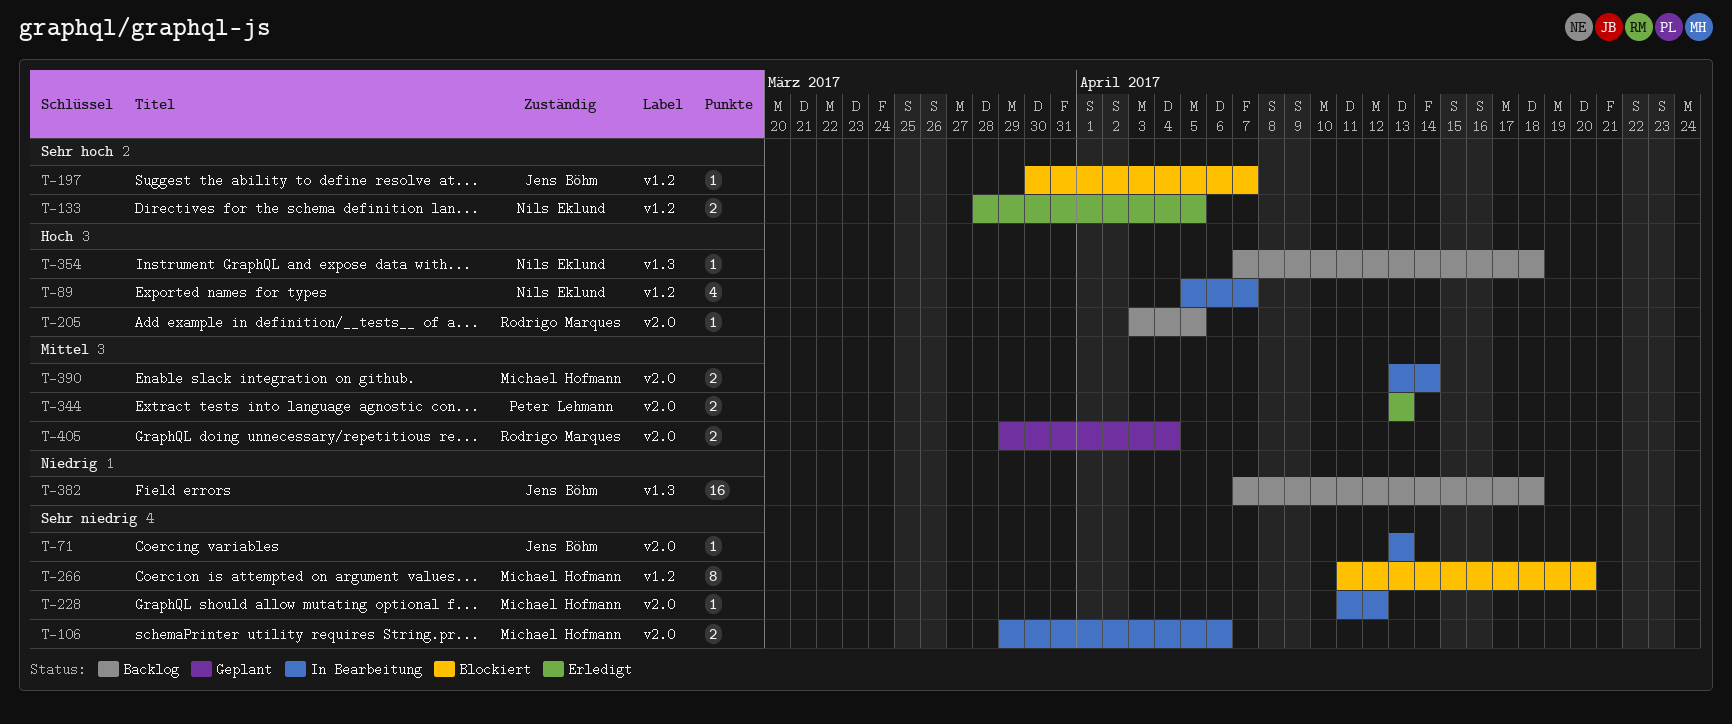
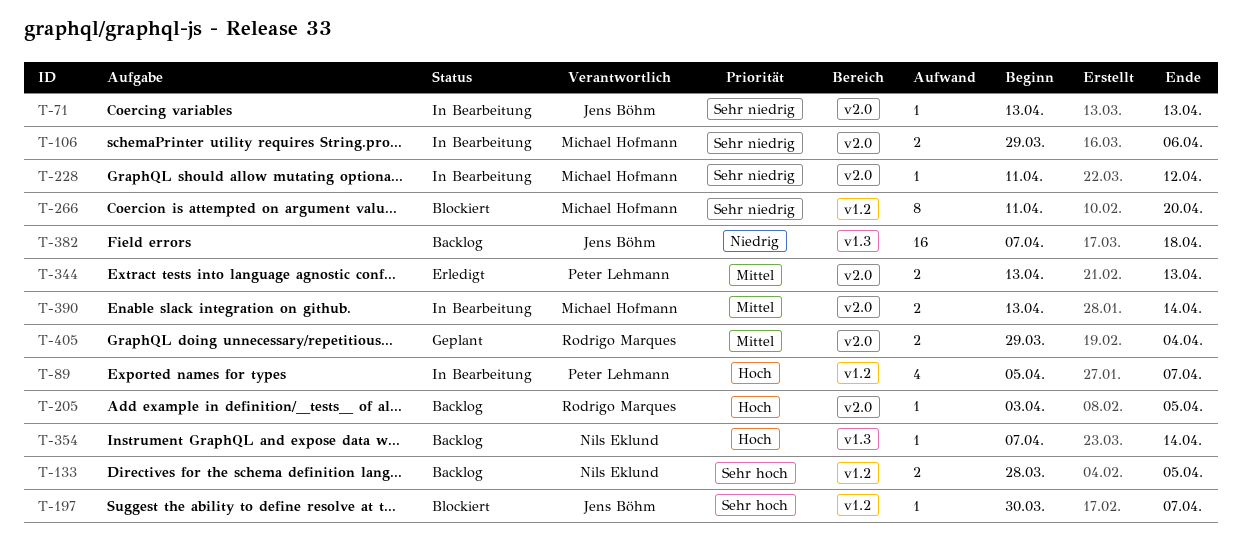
T-89, owner: Nils Eklund -> Peter Lehmann
T-133, status: Erledigt -> Backlog
T-354, due: Apr 18 -> Apr 14

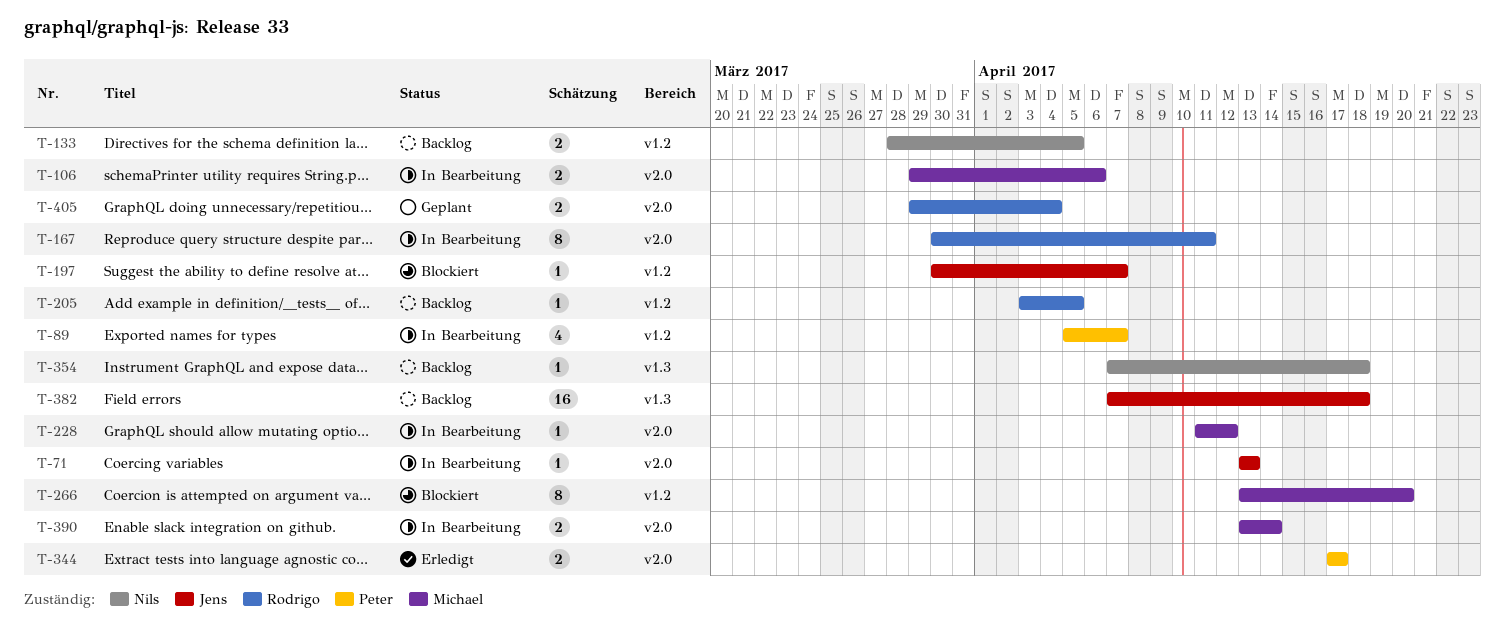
T-167: none -> present
T-205, label: v2.0 -> v1.2
T-266, start: Apr 11 -> Apr 13
T-344, start: Apr 13 -> Apr 17
T-344, due: Apr 13 -> Apr 17
T-354, due: Apr 14 -> Apr 18

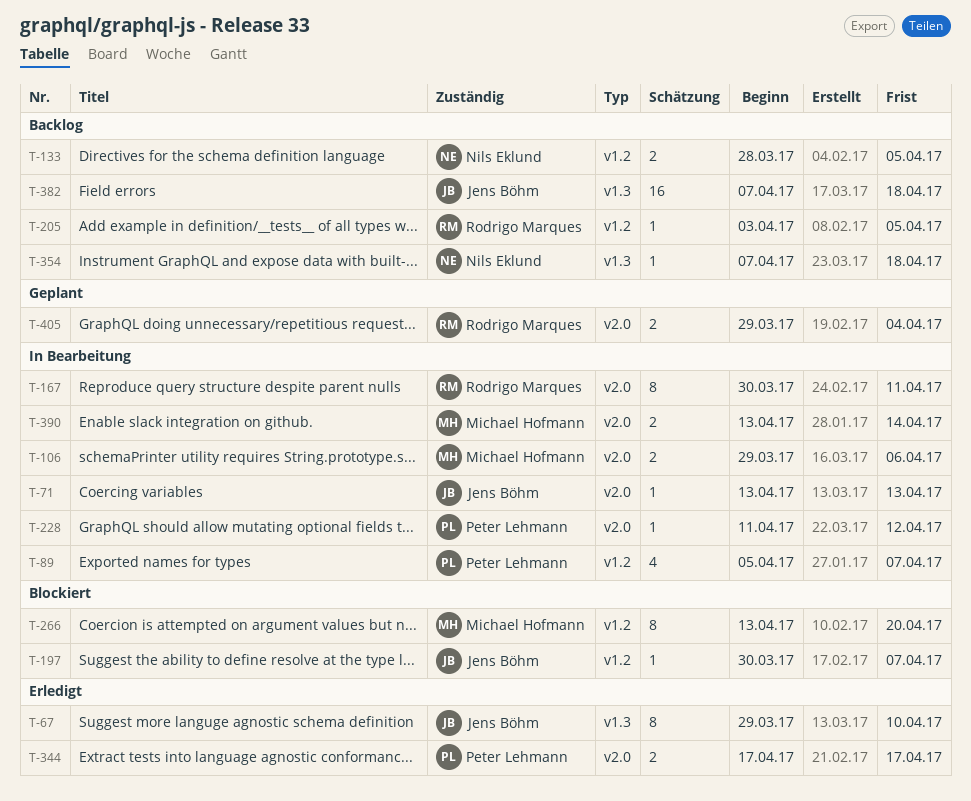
T-67: none -> present
T-228, owner: Michael Hofmann -> Peter Lehmann

